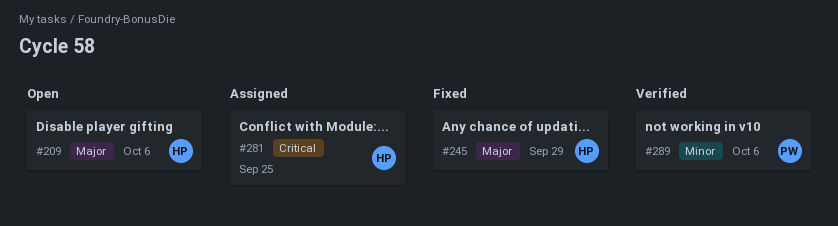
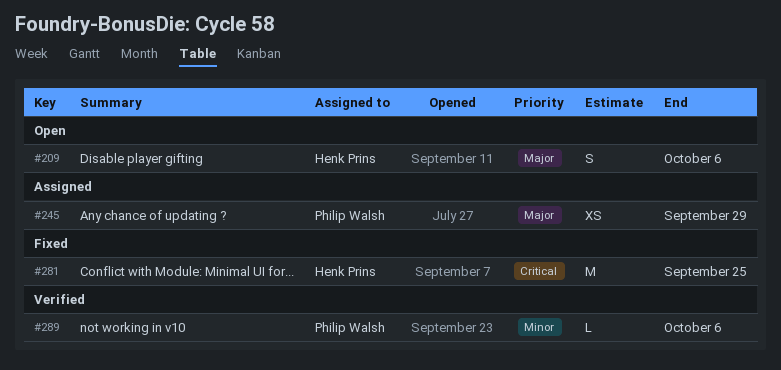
#245, status: Fixed -> Assigned
#245, owner: Henk Prins -> Philip Walsh
#281, status: Assigned -> Fixed

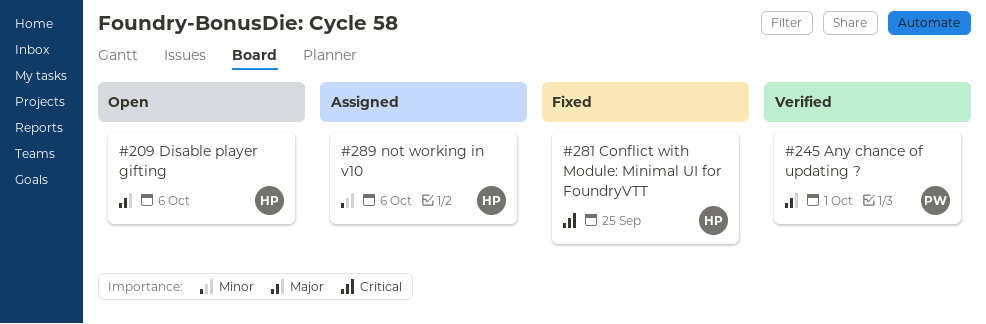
#245, status: Assigned -> Verified
#245, due: Sep 29 -> Oct 1
#289, status: Verified -> Assigned
#289, owner: Philip Walsh -> Henk Prins

